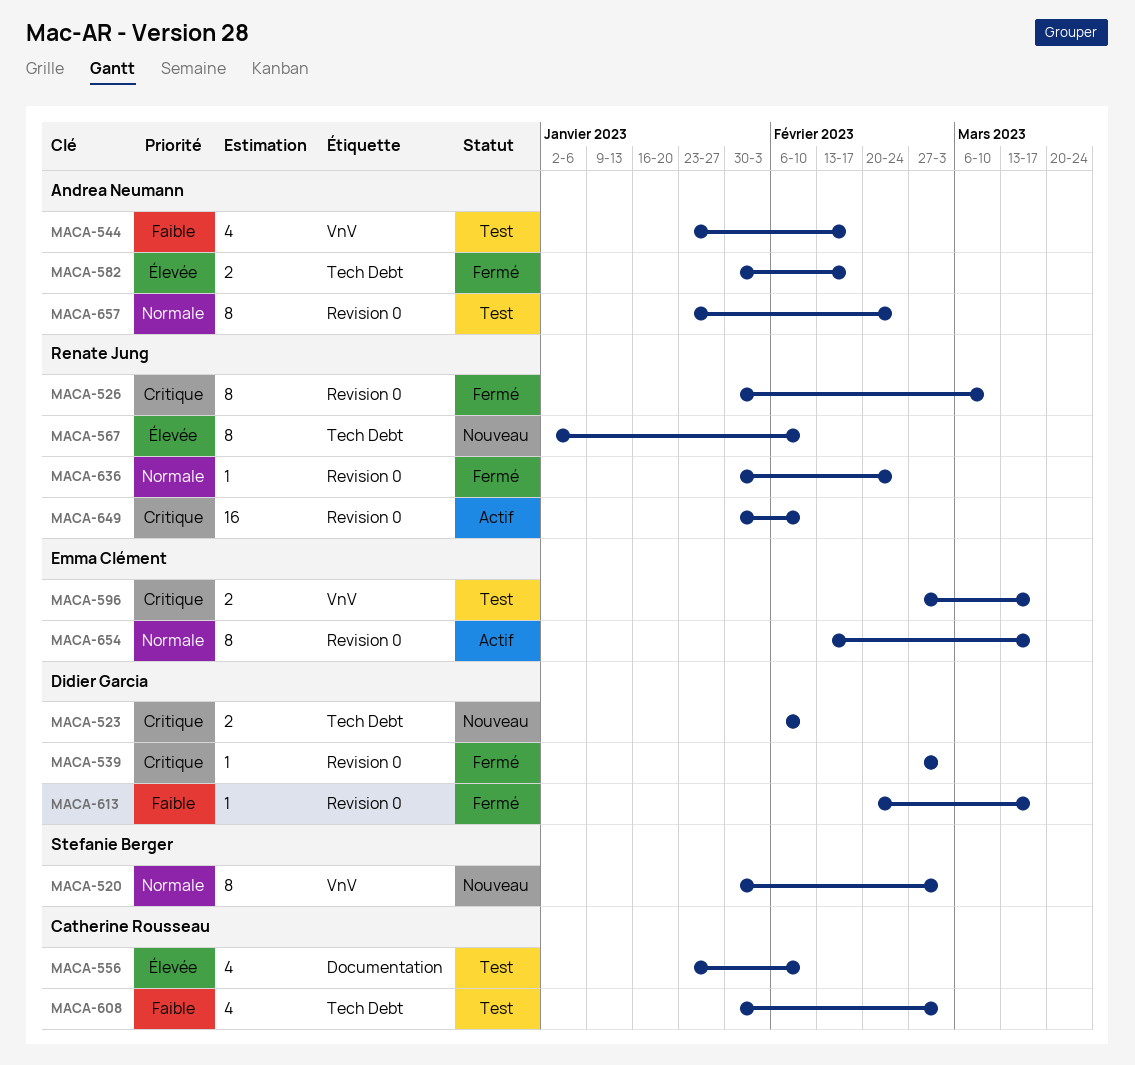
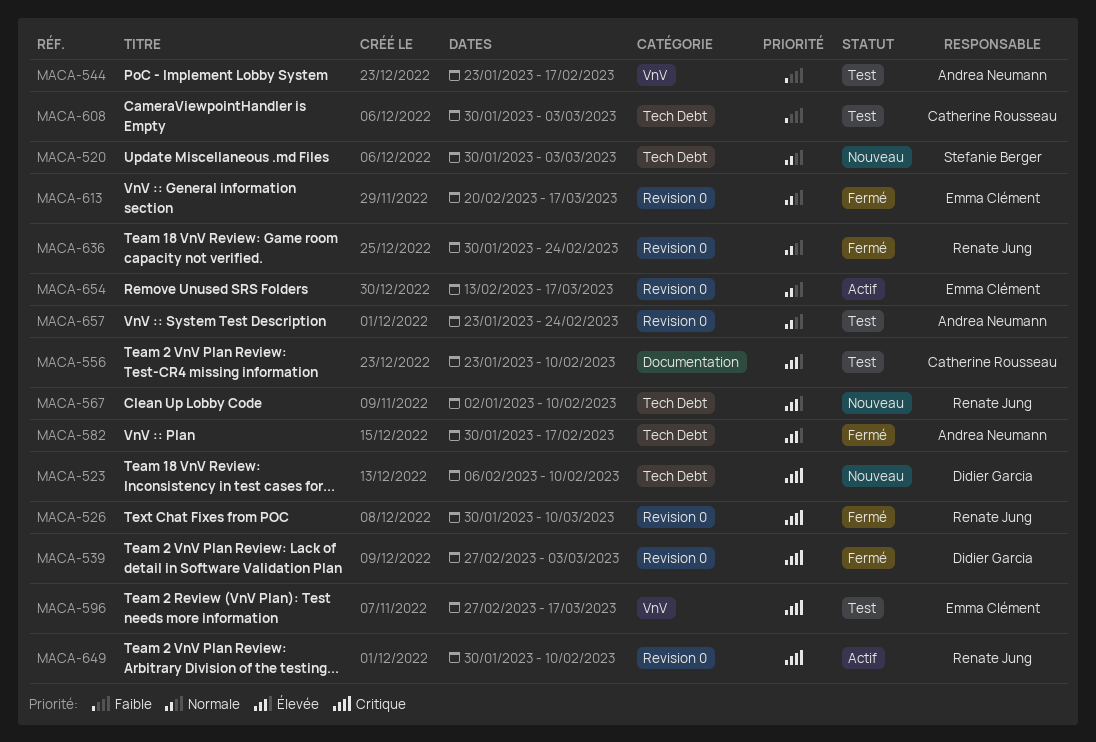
MACA-520, label: VnV -> Tech Debt
MACA-613, owner: Didier Garcia -> Emma Clément
MACA-613, priority: Faible -> Normale

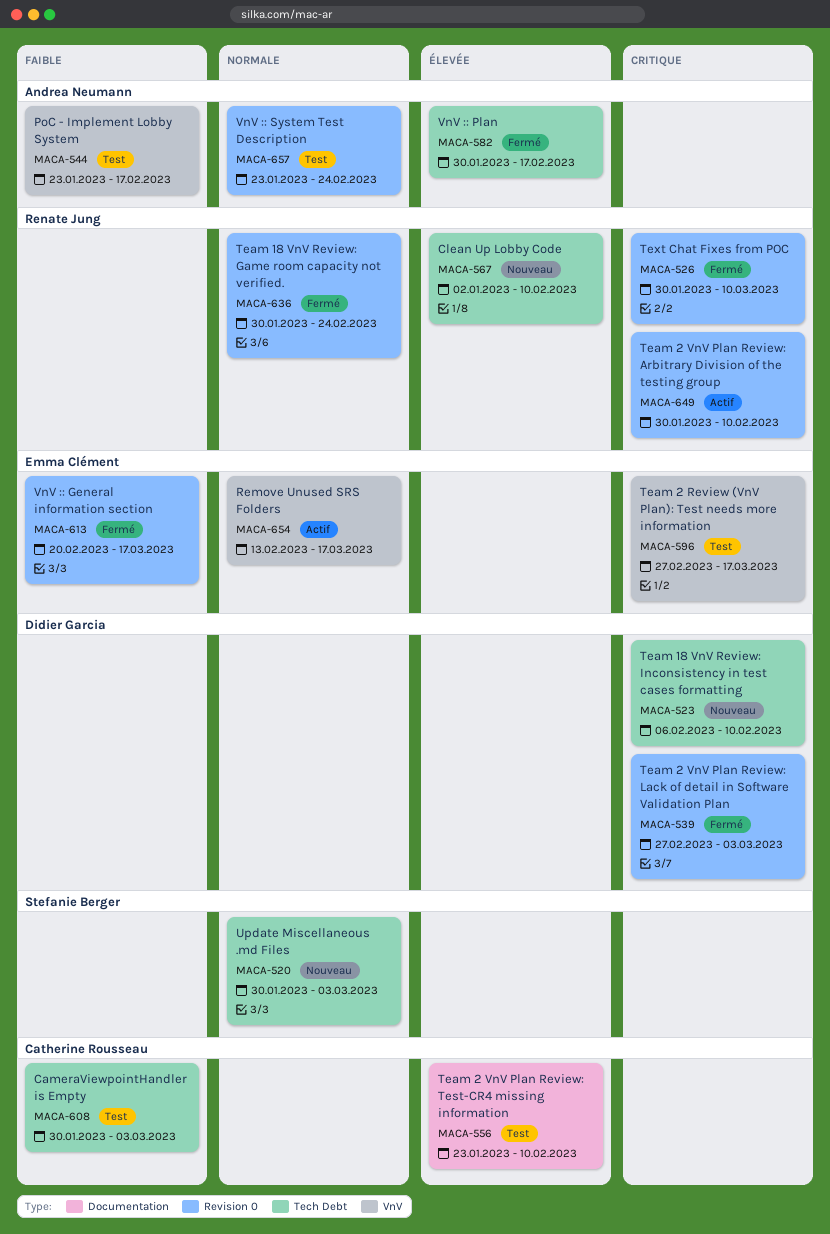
MACA-613, priority: Normale -> Faible
MACA-654, label: Revision 0 -> VnV

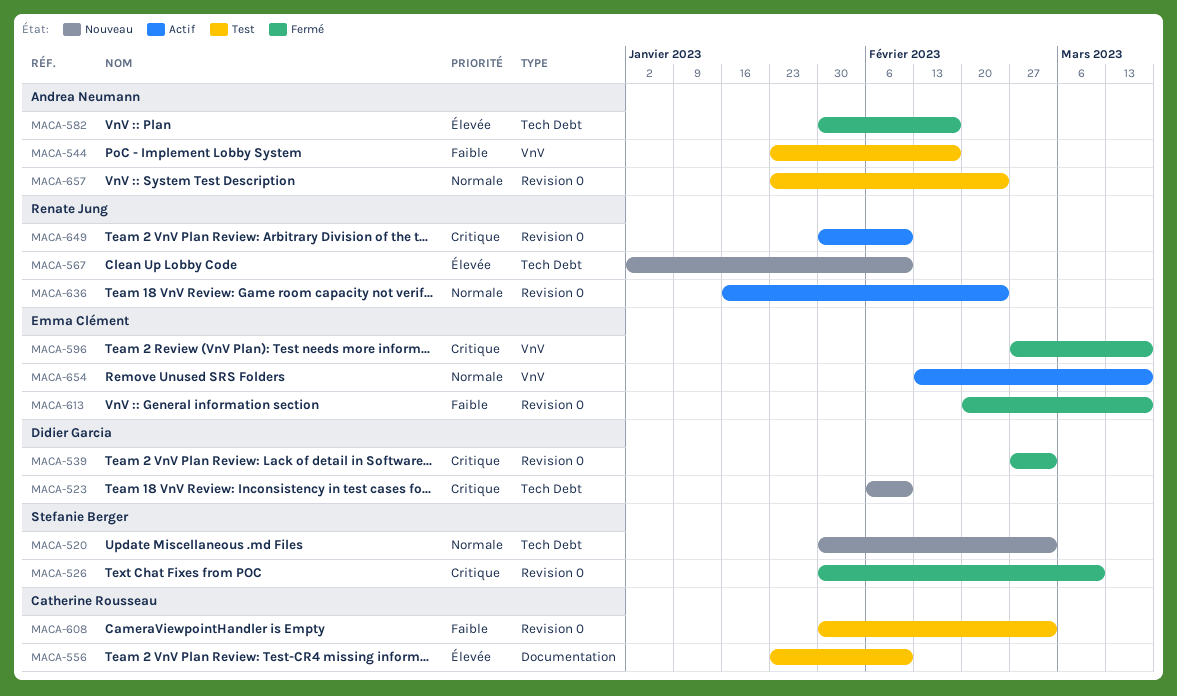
MACA-526, owner: Renate Jung -> Stefanie Berger
MACA-596, status: Test -> Fermé
MACA-608, label: Tech Debt -> Revision 0
MACA-636, status: Fermé -> Actif
MACA-636, start: Jan 30 -> Jan 16

